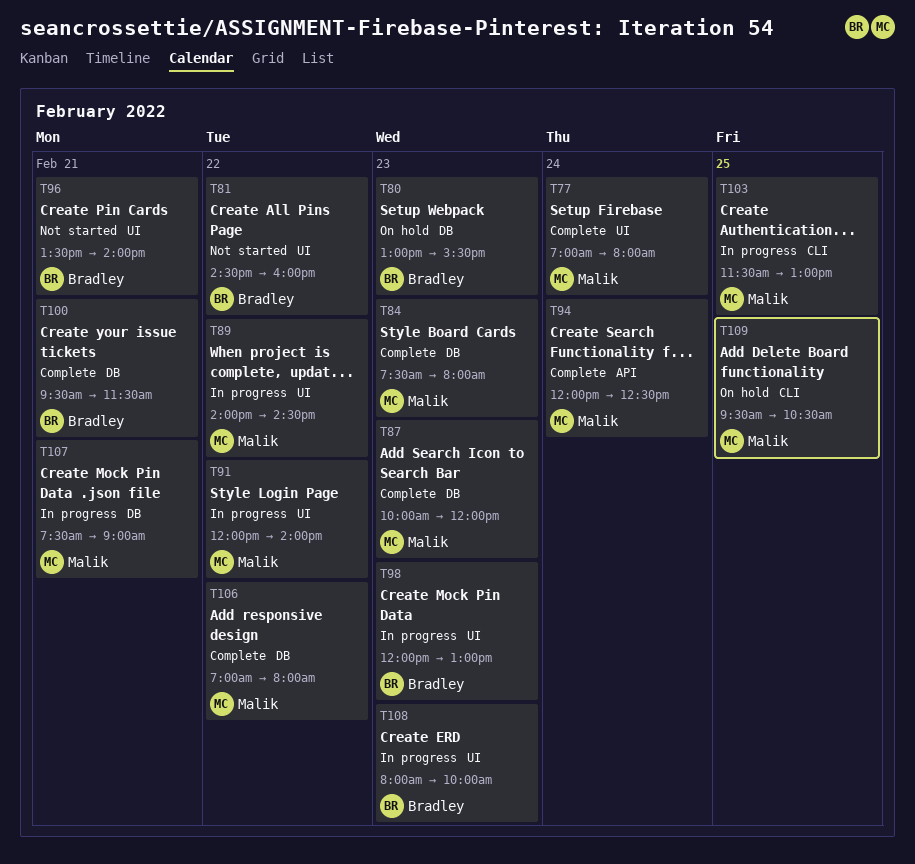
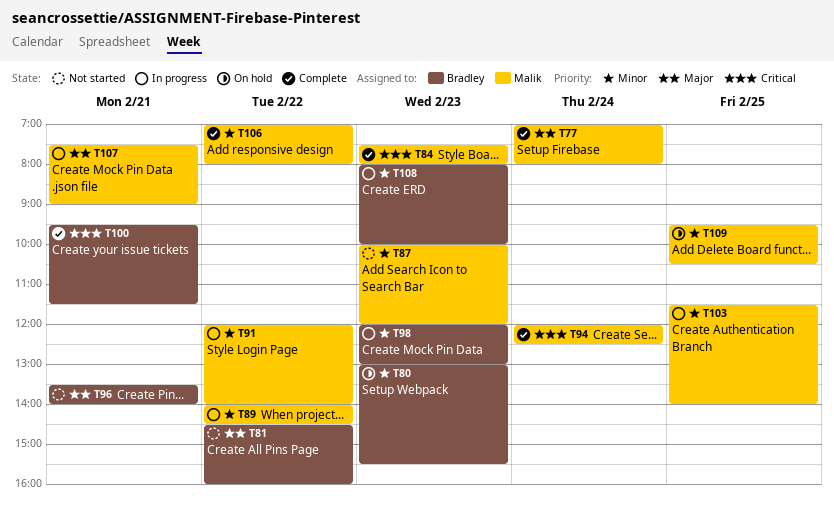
T87, status: Complete -> Not started
T103, ends: 13:00 -> 14:00

